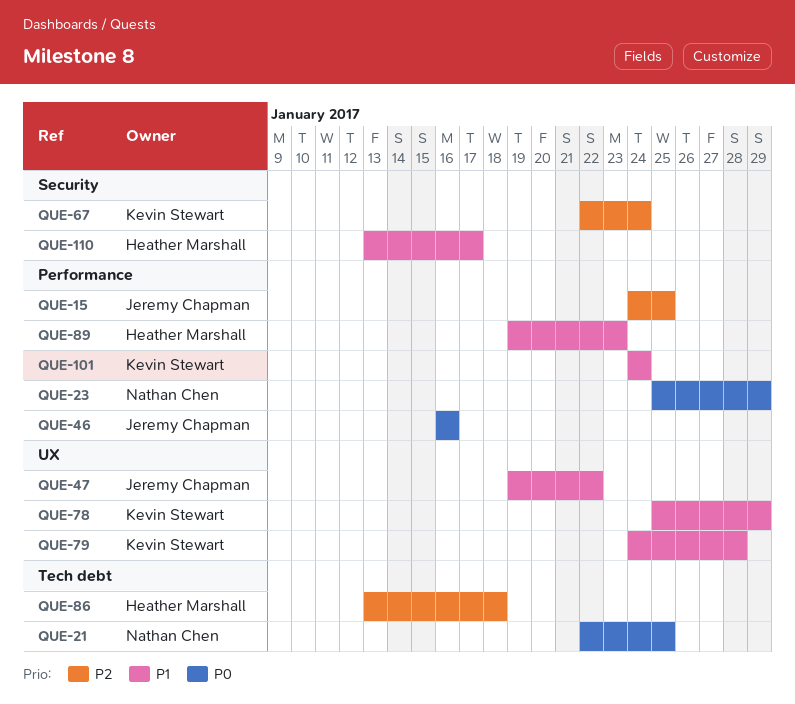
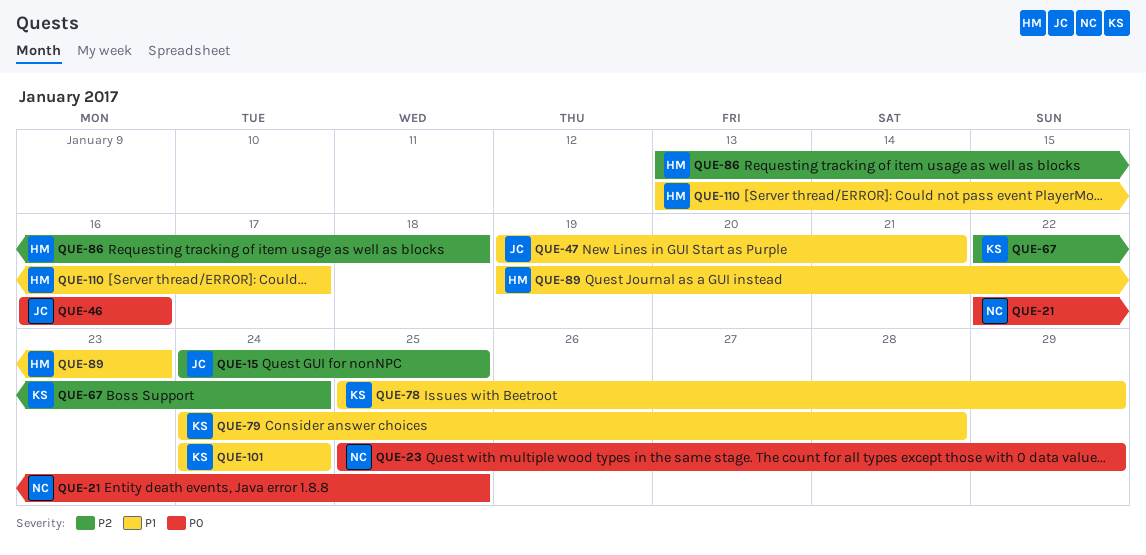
QUE-47, due: Jan 22 -> Jan 21

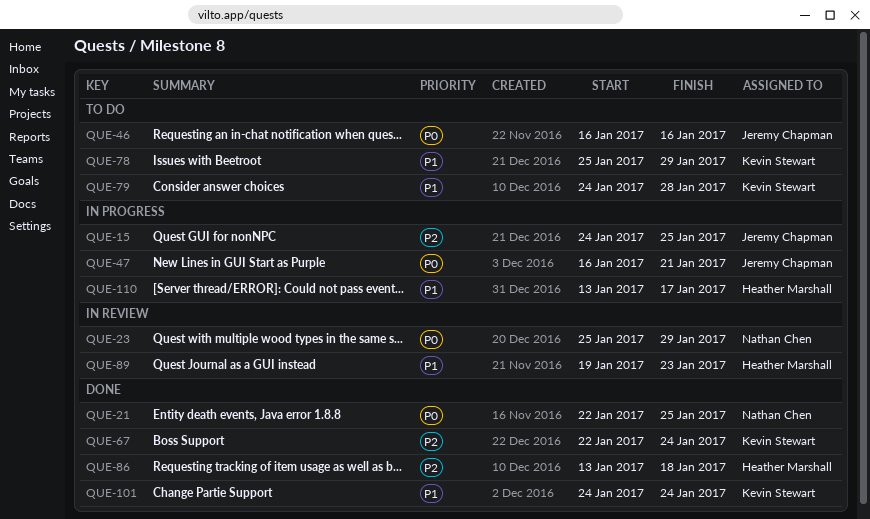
QUE-47, priority: P1 -> P0
QUE-47, start: Jan 19 -> Jan 16

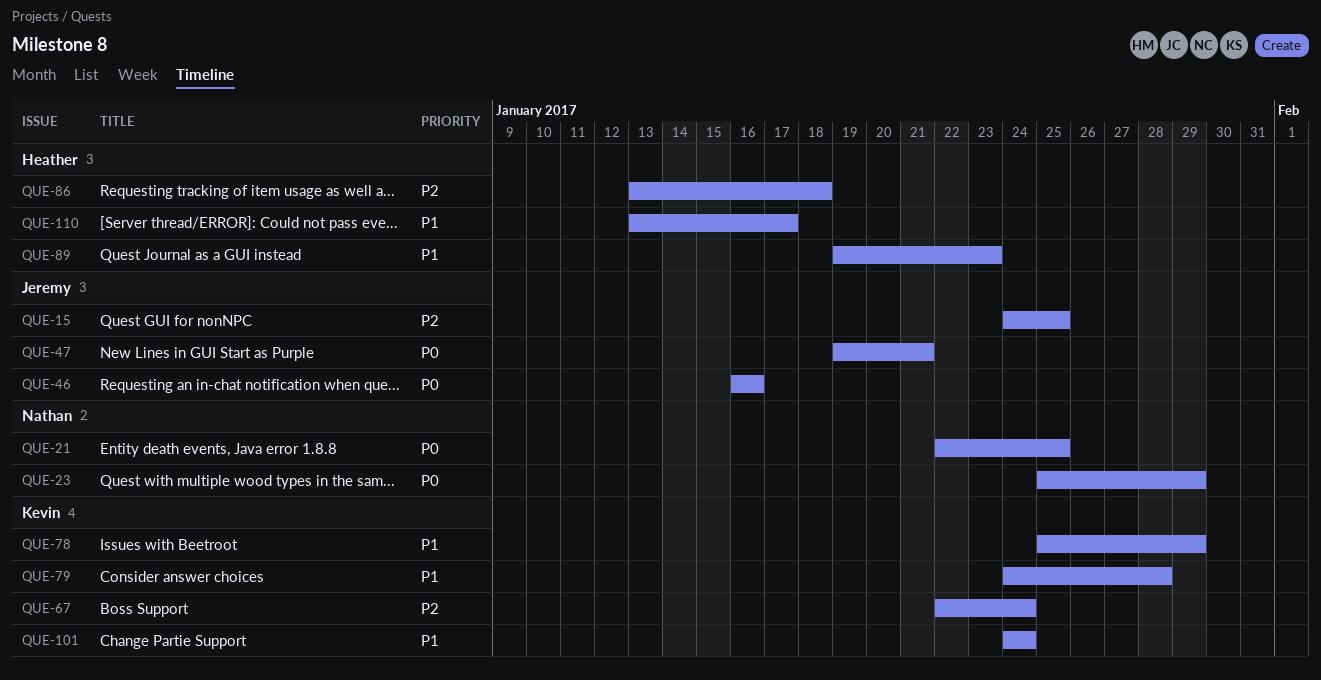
QUE-47, start: Jan 16 -> Jan 19

